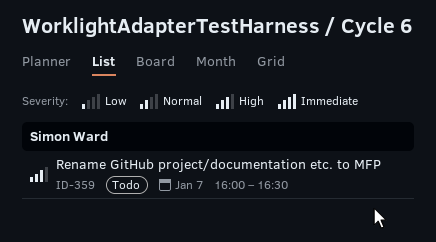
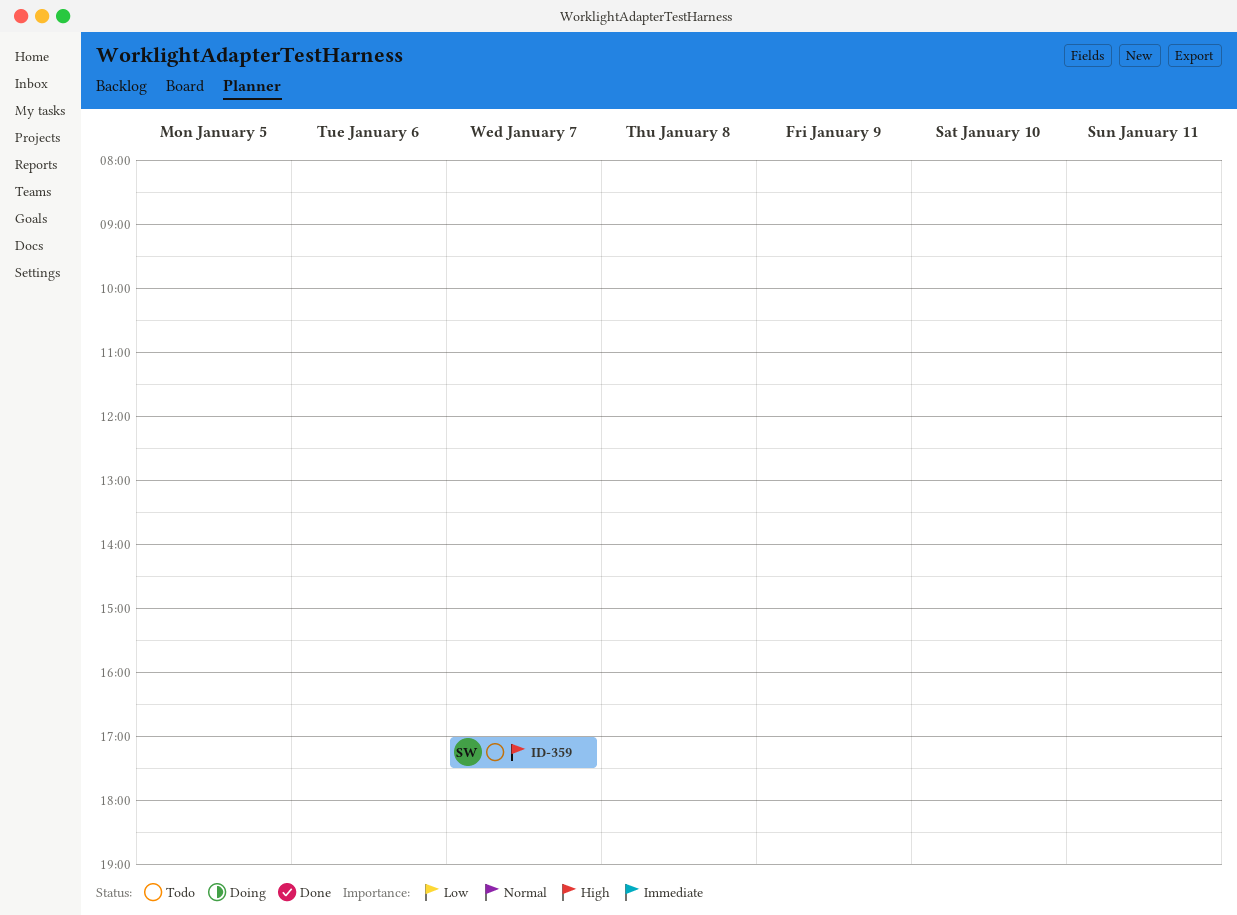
ID-359, begins: 16:00 -> 17:00
ID-359, ends: 16:30 -> 17:30

